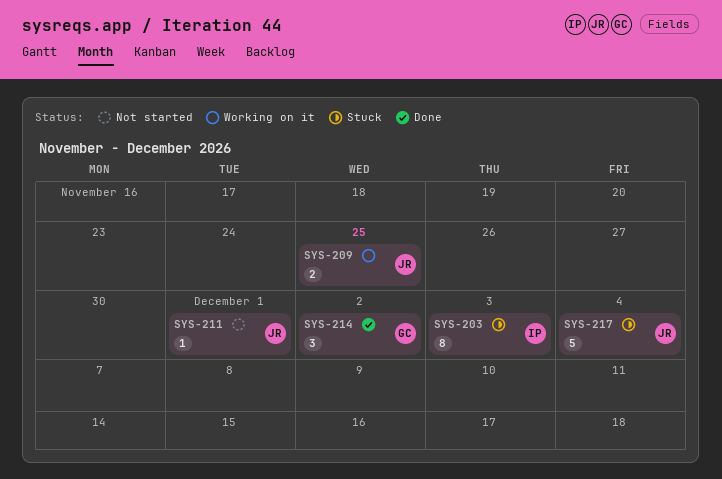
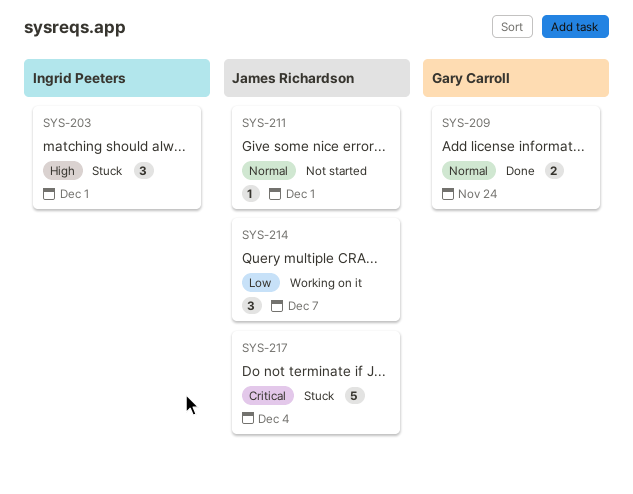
SYS-203, estimate: 8 -> 3
SYS-203, due: Dec 3 -> Dec 1
SYS-209, status: Working on it -> Done
SYS-209, owner: James Richardson -> Gary Carroll
SYS-209, due: Nov 25 -> Nov 24
SYS-214, status: Done -> Working on it
SYS-214, owner: Gary Carroll -> James Richardson
SYS-214, due: Dec 2 -> Dec 7

